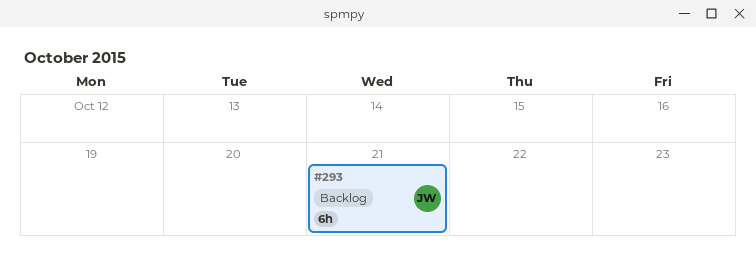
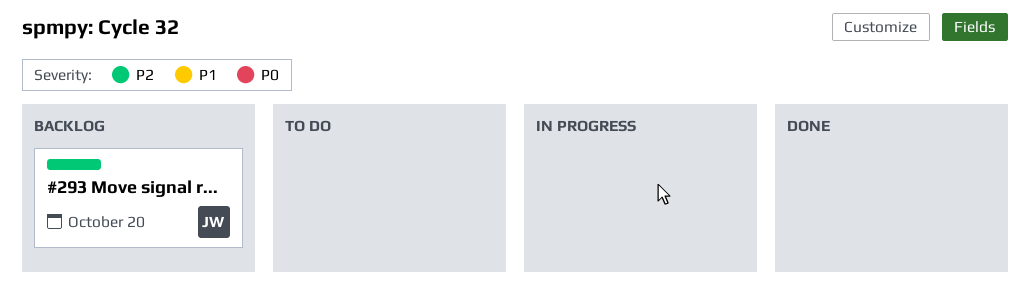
#293, due: Oct 21 -> Oct 20

